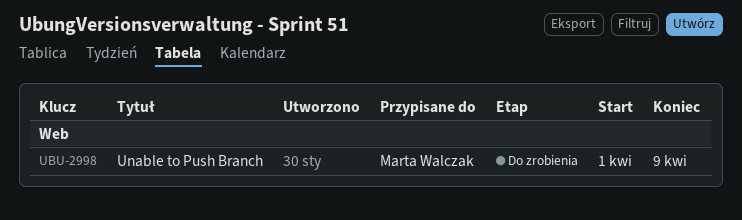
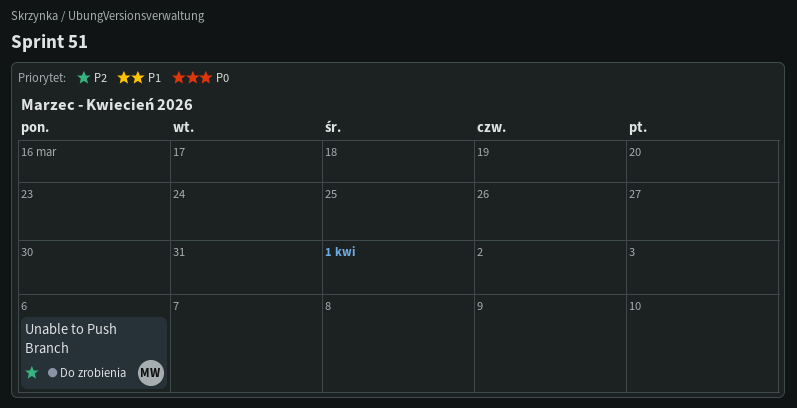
Unable to Push Branch, due: Apr 9 -> Apr 6

